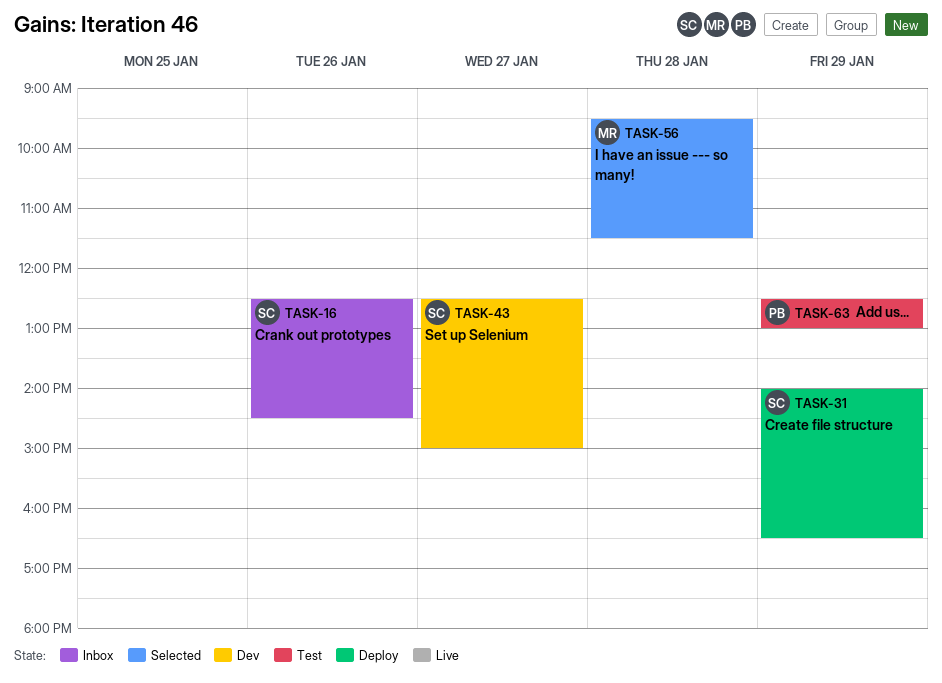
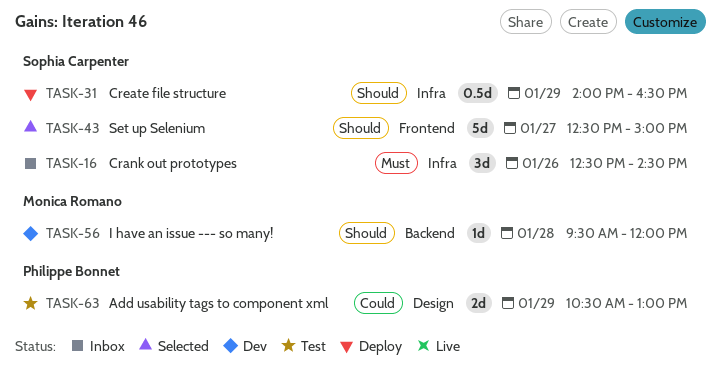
TASK-43, status: Dev -> Selected
TASK-56, status: Selected -> Dev
TASK-56, ends: 11:30 -> 12:00
TASK-63, begins: 12:30 -> 10:30

